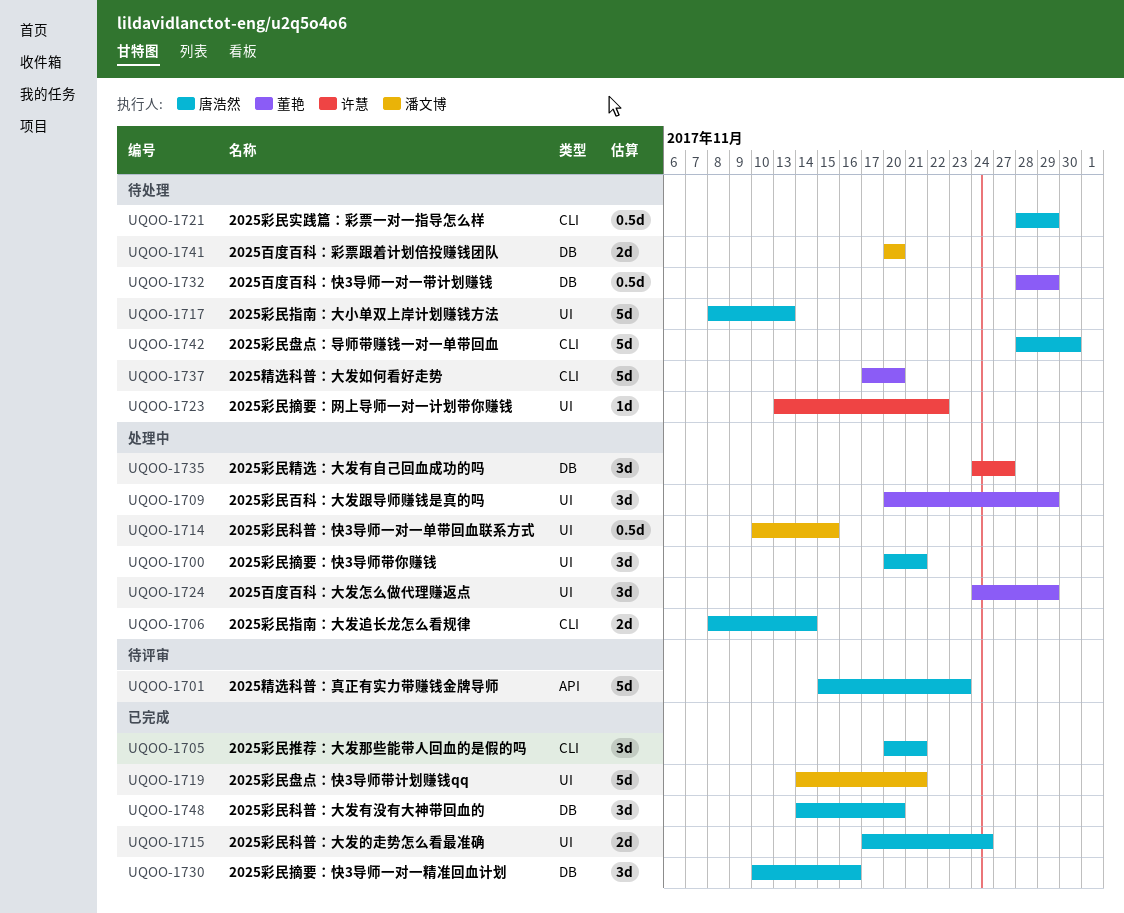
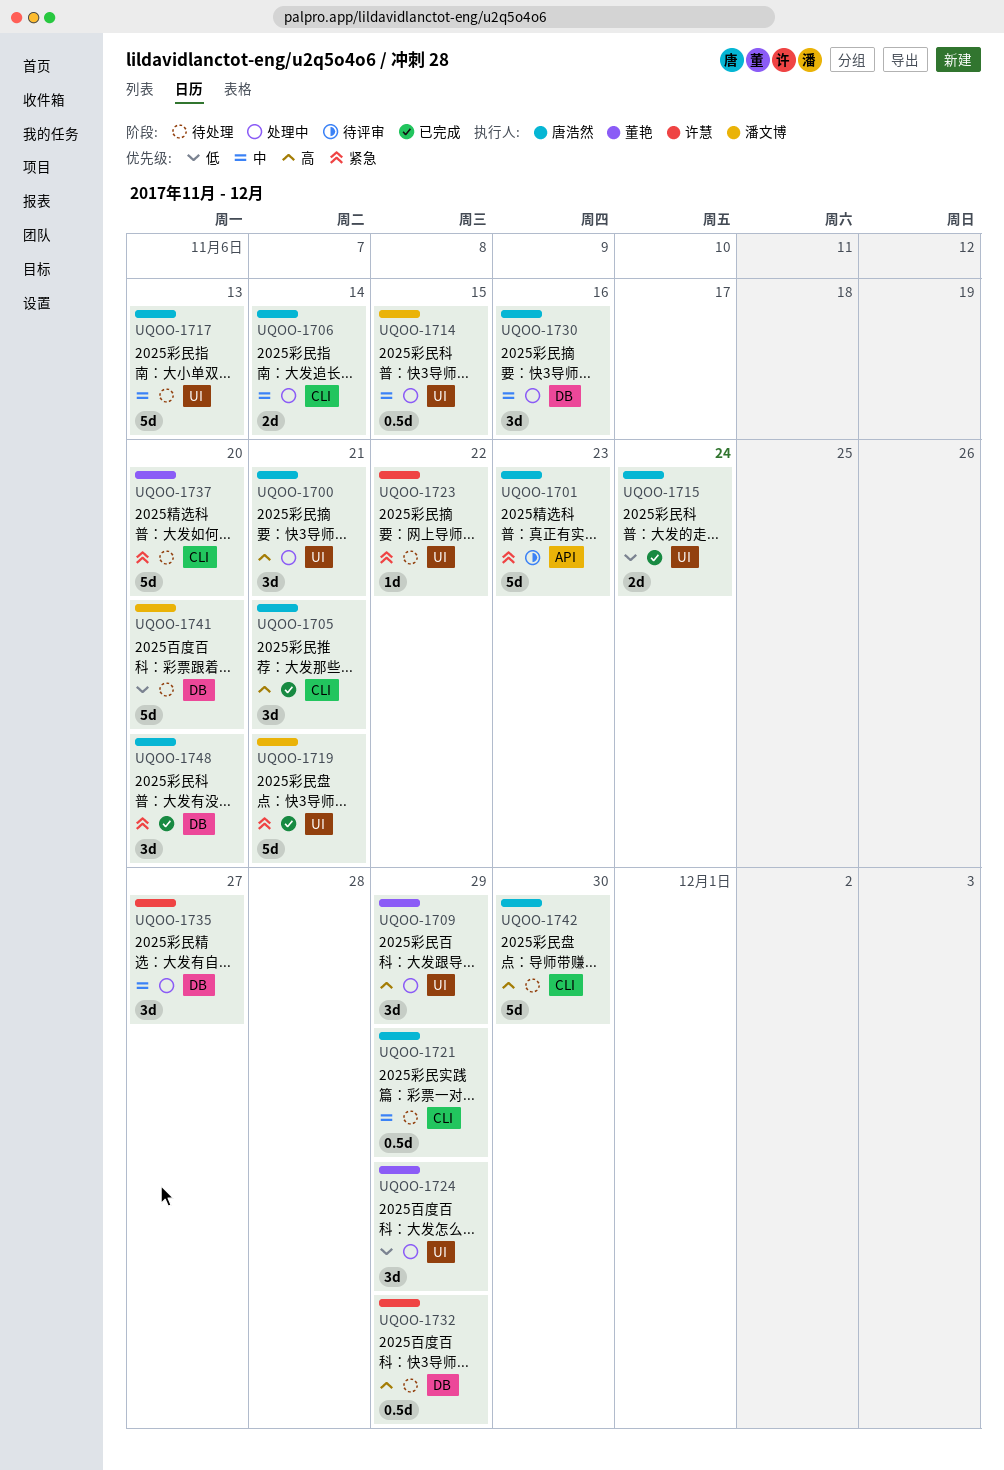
UQOO-1730, status: 已完成 -> 处理中
UQOO-1732, owner: 董艳 -> 许慧
UQOO-1741, estimate: 2d -> 5d

